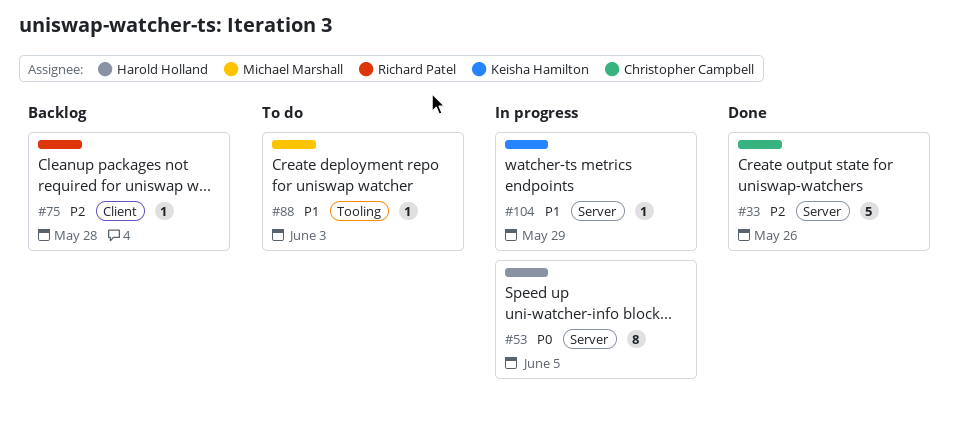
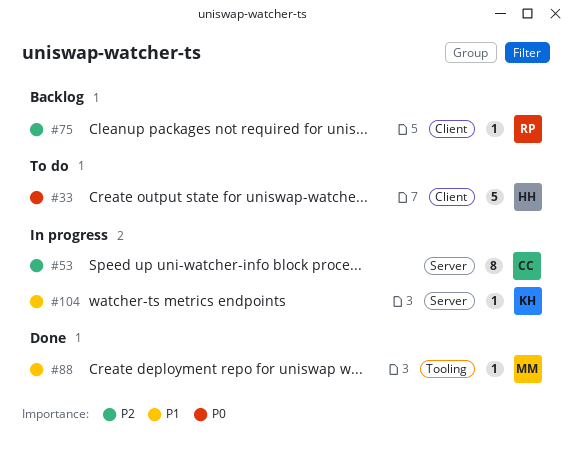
#33, status: Done -> To do
#33, owner: Christopher Campbell -> Harold Holland
#33, priority: P2 -> P0
#33, label: Server -> Client
#53, owner: Harold Holland -> Christopher Campbell
#53, priority: P0 -> P2
#88, status: To do -> Done

